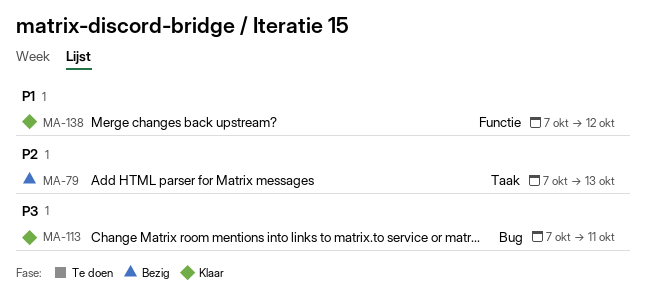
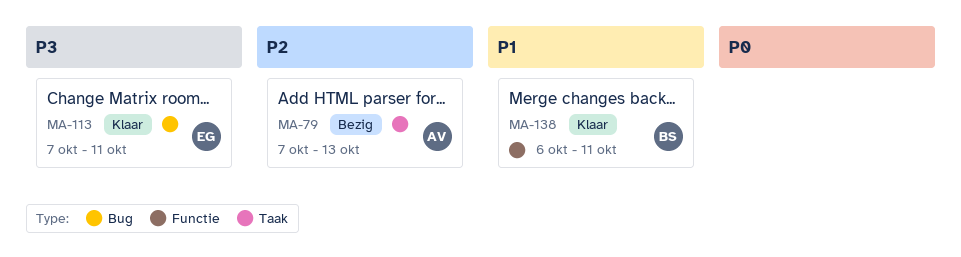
MA-138, start: Oct 7 -> Oct 6
MA-138, due: Oct 12 -> Oct 11

